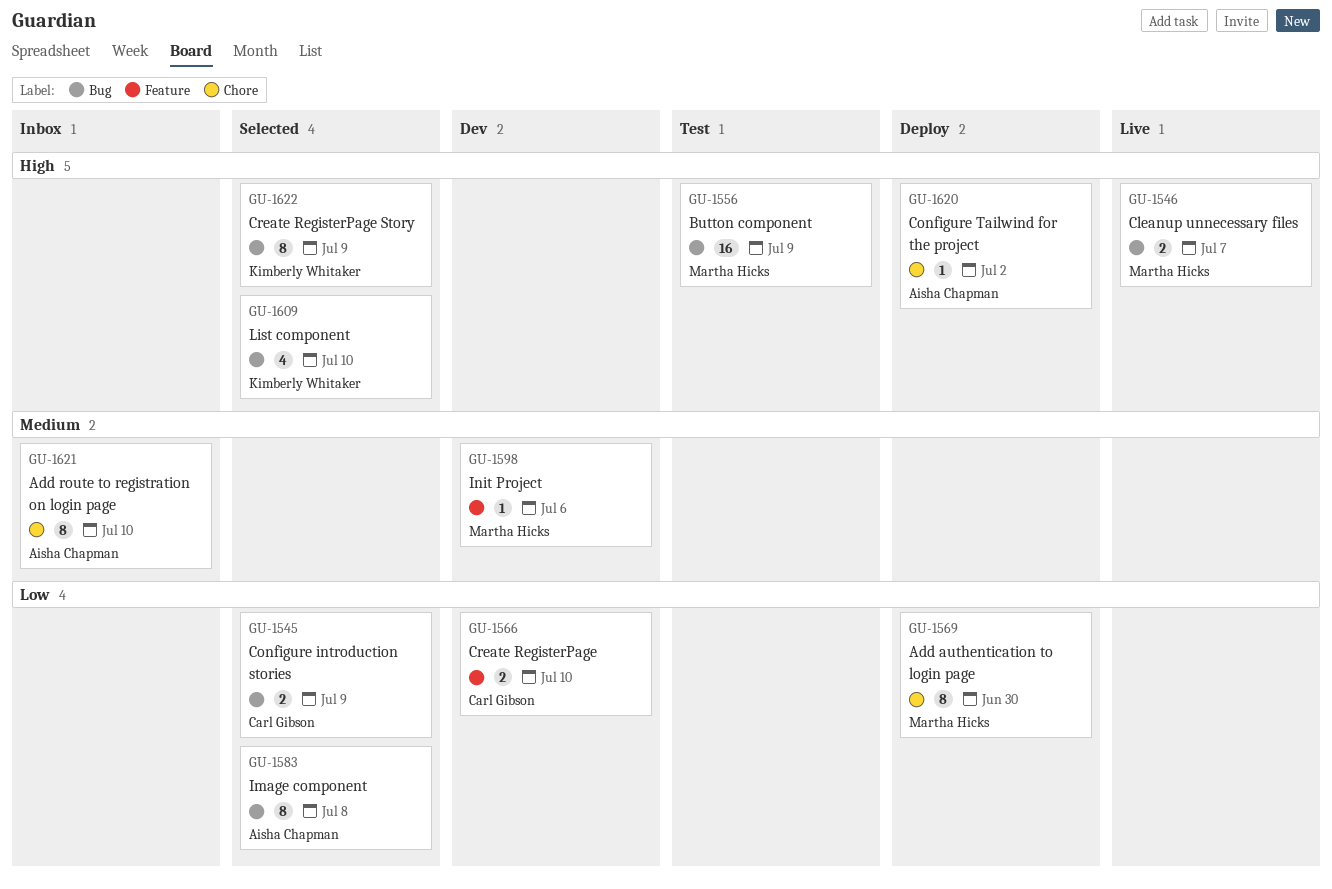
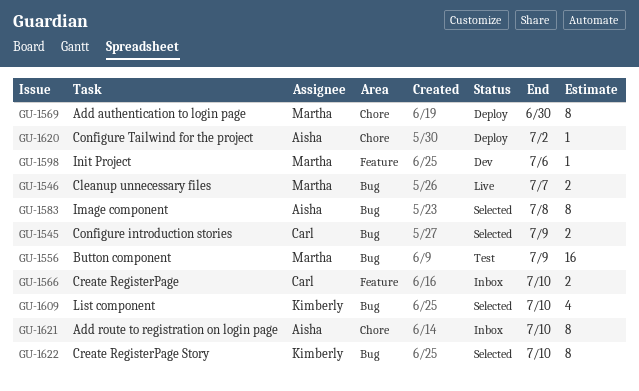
GU-1566, status: Dev -> Inbox
GU-1622, due: Jul 9 -> Jul 10

